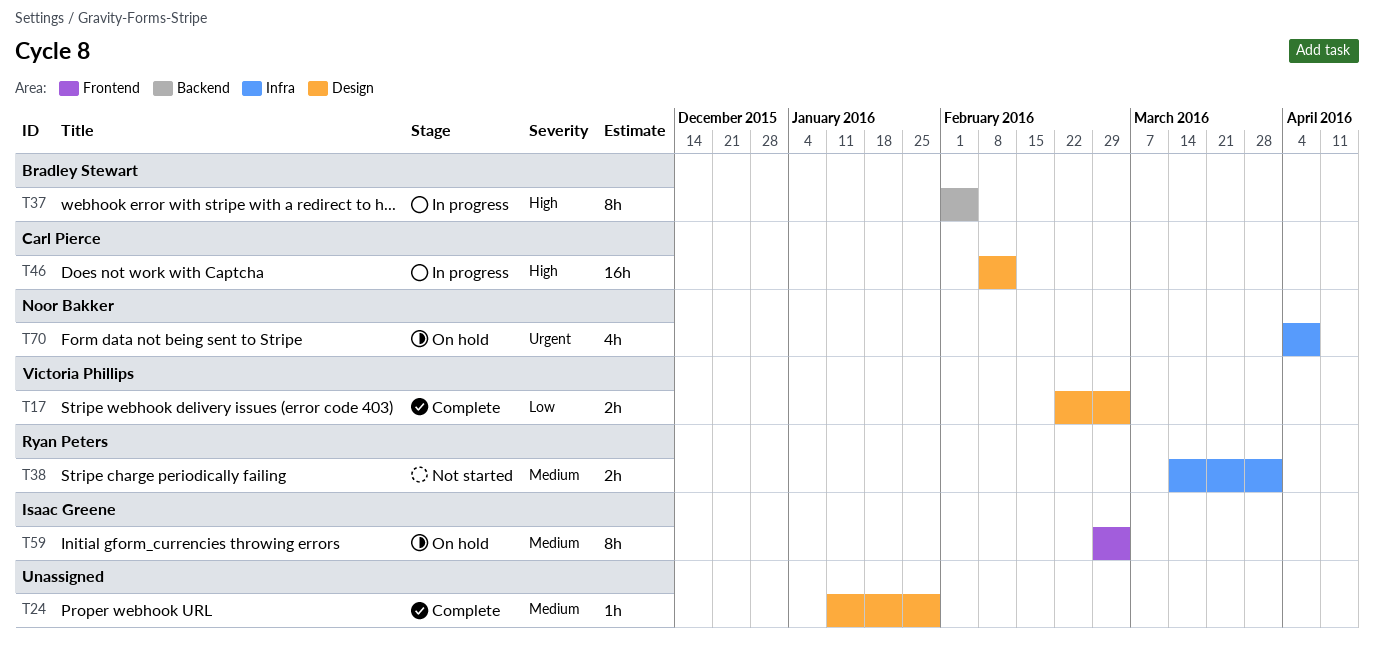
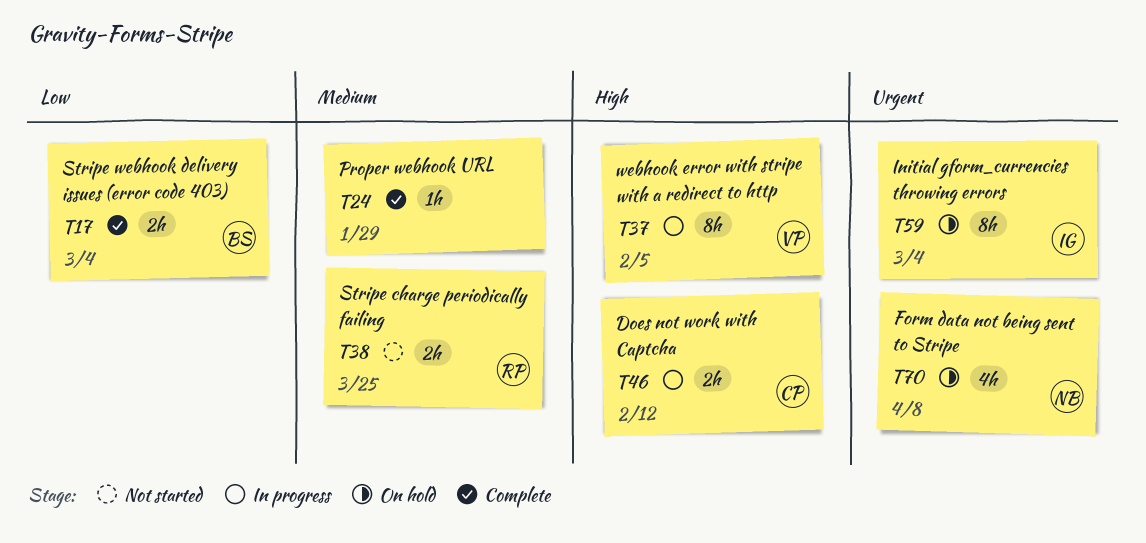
T17, owner: Victoria Phillips -> Bradley Stewart
T37, owner: Bradley Stewart -> Victoria Phillips
T38, due: Apr 1 -> Mar 25
T46, estimate: 16h -> 2h
T59, priority: Medium -> Urgent

